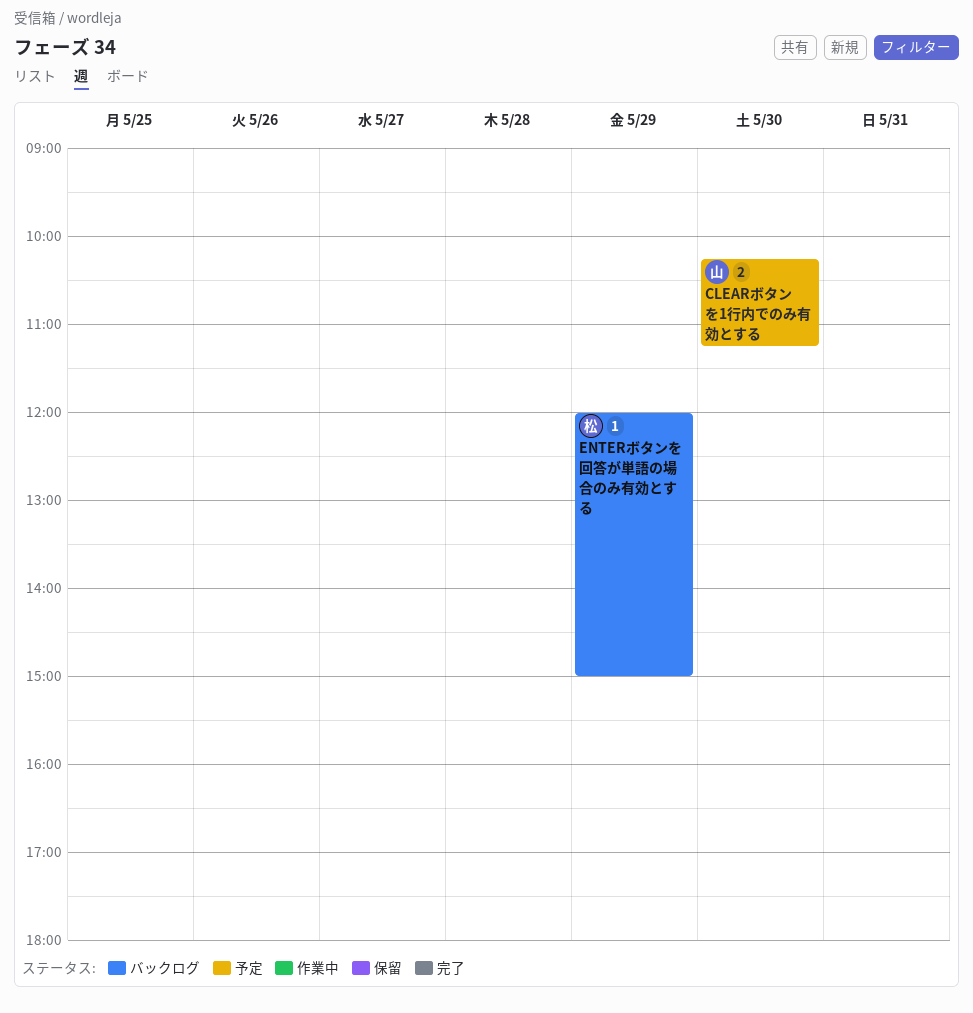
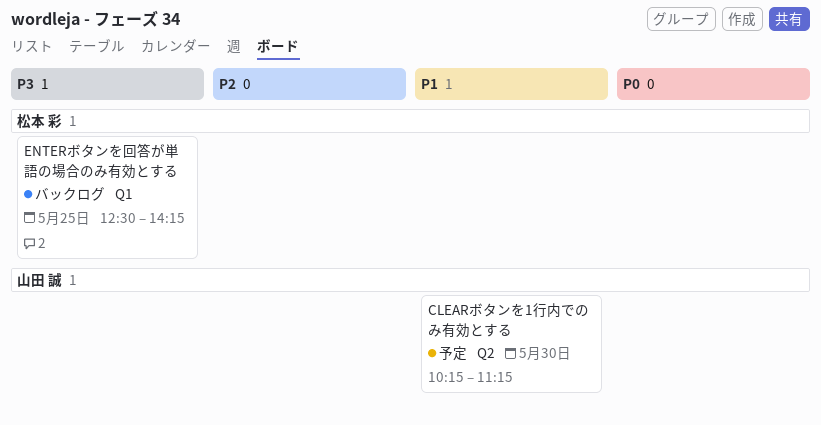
ENTERボタンを回答が単語の場合のみ有効とする, day: May 29 -> May 25
ENTERボタンを回答が単語の場合のみ有効とする, begins: 12:00 -> 12:30
ENTERボタンを回答が単語の場合のみ有効とする, ends: 15:00 -> 14:15

